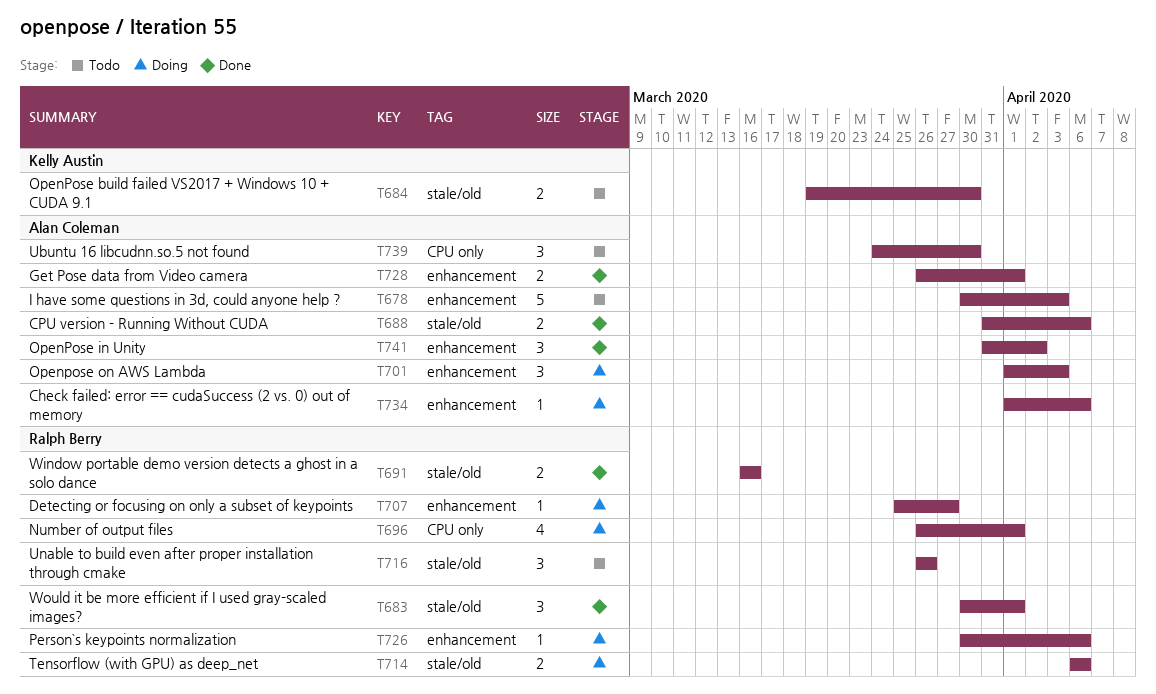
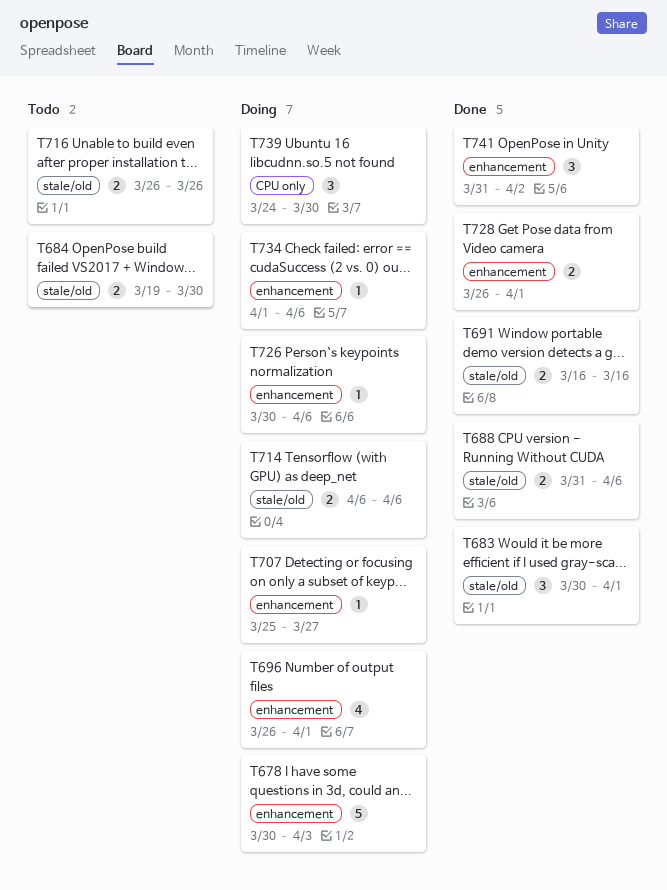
T678, status: Todo -> Doing
T696, label: CPU only -> enhancement
T701: present -> none
T716, estimate: 3 -> 2
T739, status: Todo -> Doing

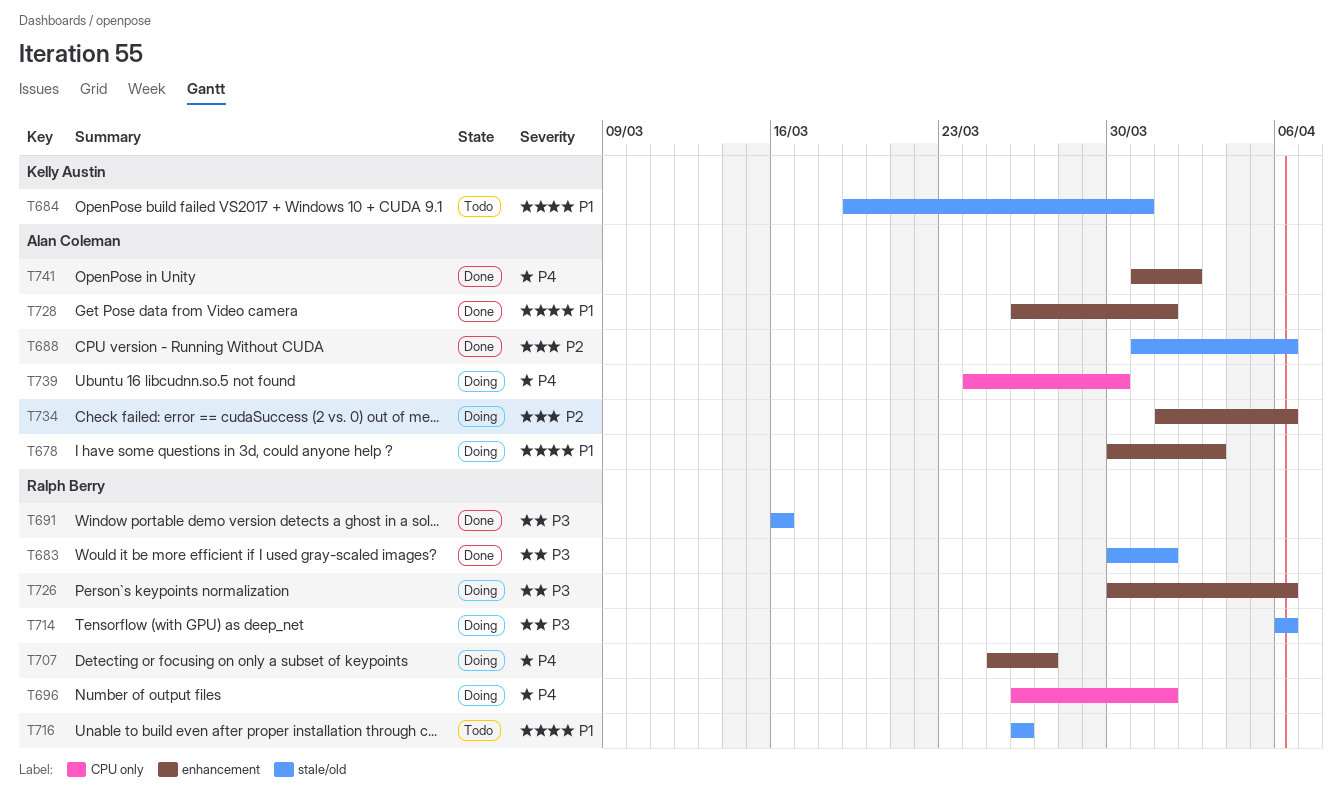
T684, due: Mar 30 -> Mar 31
T696, label: enhancement -> CPU only

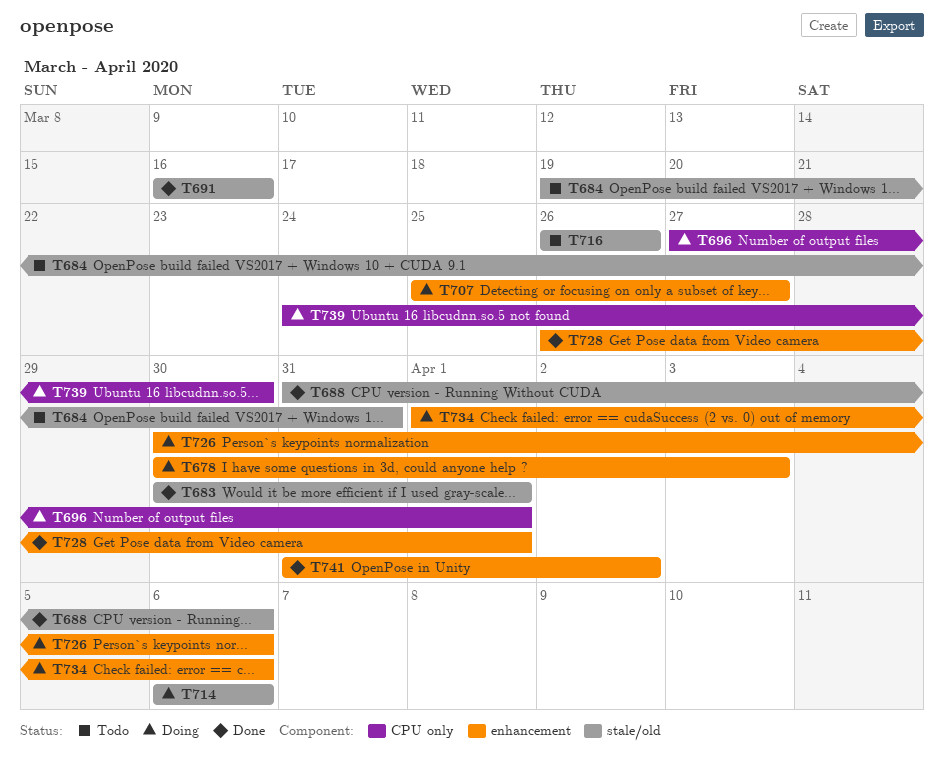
T696, start: Mar 26 -> Mar 27

